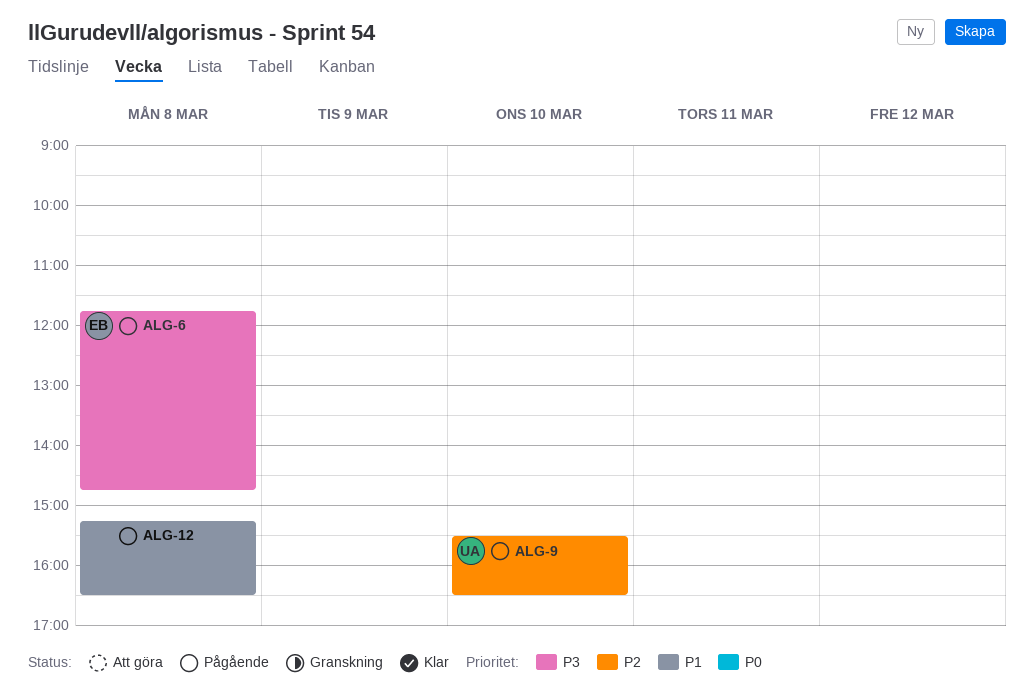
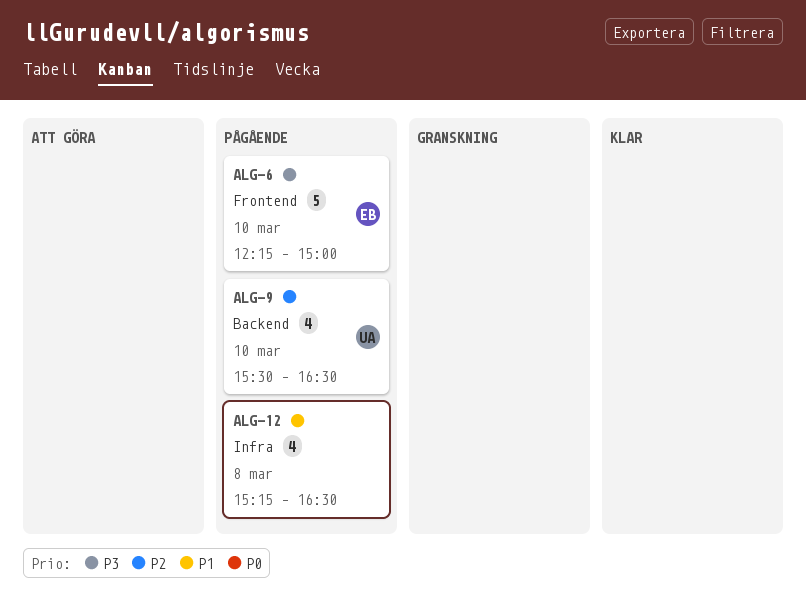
ALG-6, day: Mar 8 -> Mar 10
ALG-6, begins: 11:45 -> 12:15
ALG-6, ends: 14:45 -> 15:00

